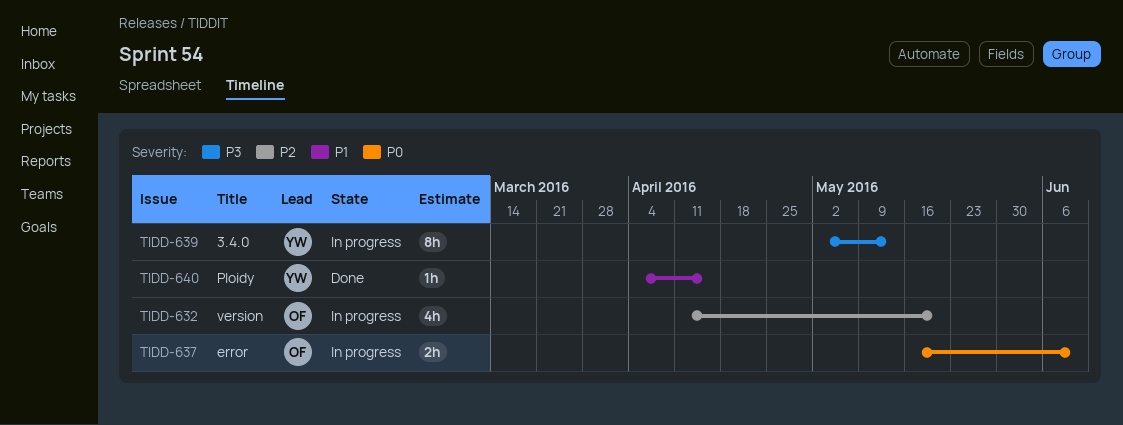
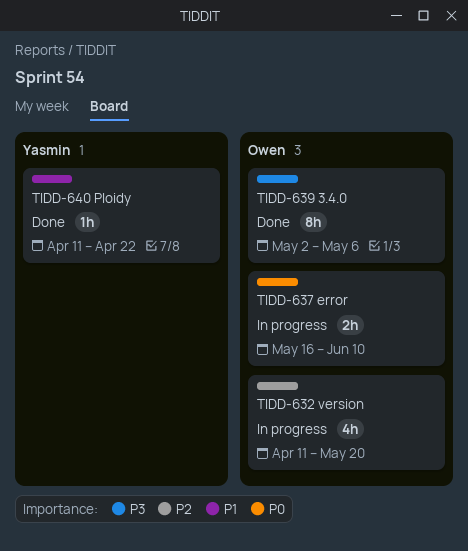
TIDD-639, status: In progress -> Done
TIDD-639, owner: Yasmin -> Owen
TIDD-639, due: May 13 -> May 6
TIDD-640, start: Apr 4 -> Apr 11
TIDD-640, due: Apr 15 -> Apr 22

